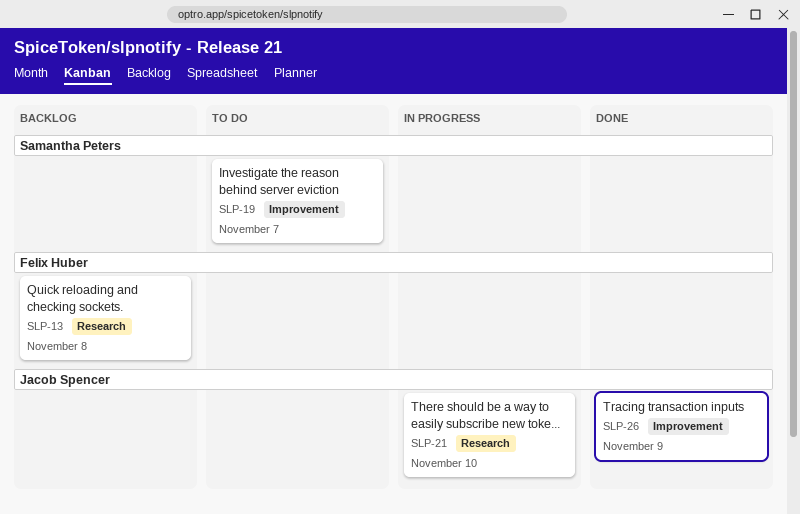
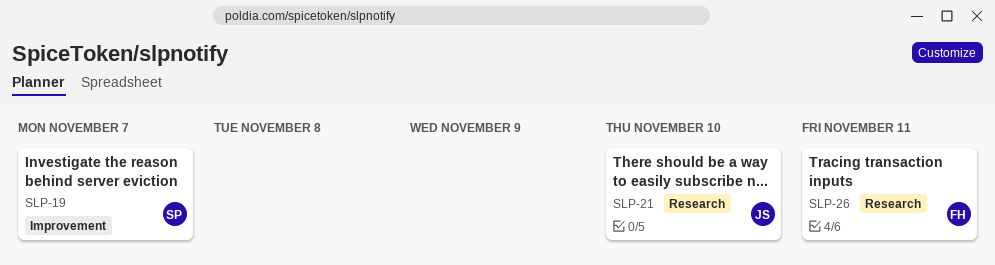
SLP-13: present -> none
SLP-26, owner: Jacob Spencer -> Felix Huber
SLP-26, label: Improvement -> Research
SLP-26, due: Nov 9 -> Nov 11

